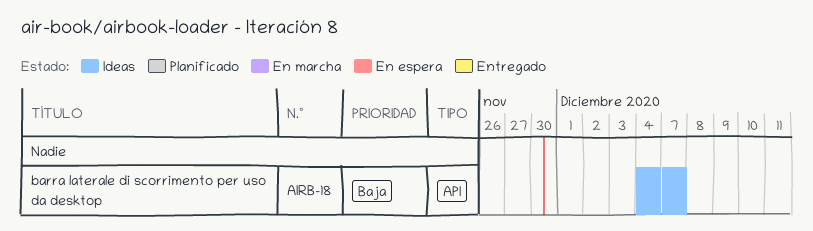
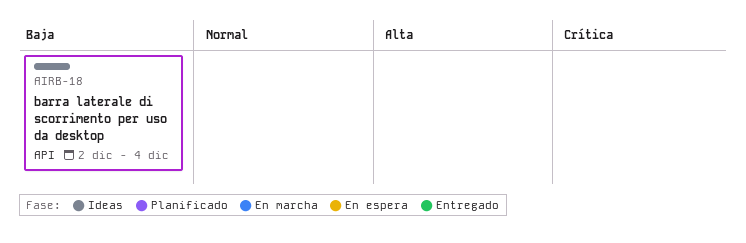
AIRB-18, start: Dec 4 -> Dec 2
AIRB-18, due: Dec 7 -> Dec 4

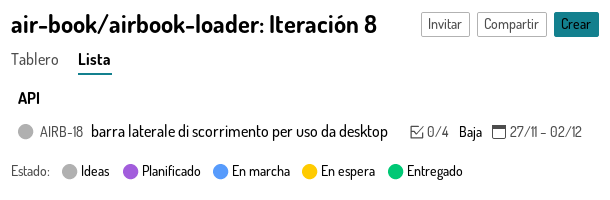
AIRB-18, start: Dec 2 -> Nov 27
AIRB-18, due: Dec 4 -> Dec 2

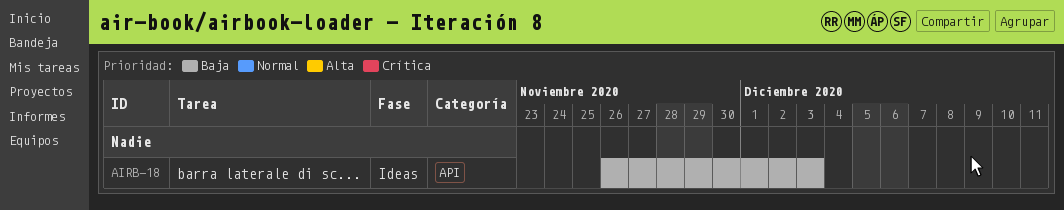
AIRB-18, start: Nov 27 -> Nov 26
AIRB-18, due: Dec 2 -> Dec 3

